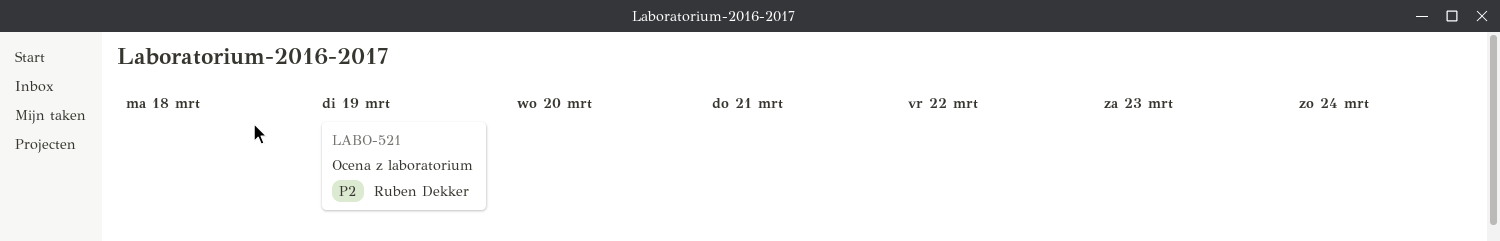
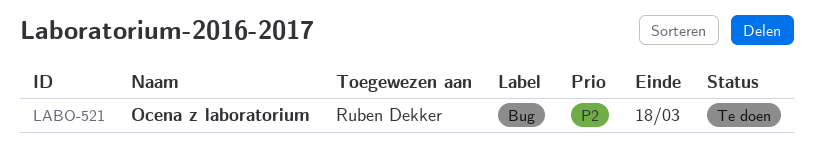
LABO-521, due: Mar 19 -> Mar 18

